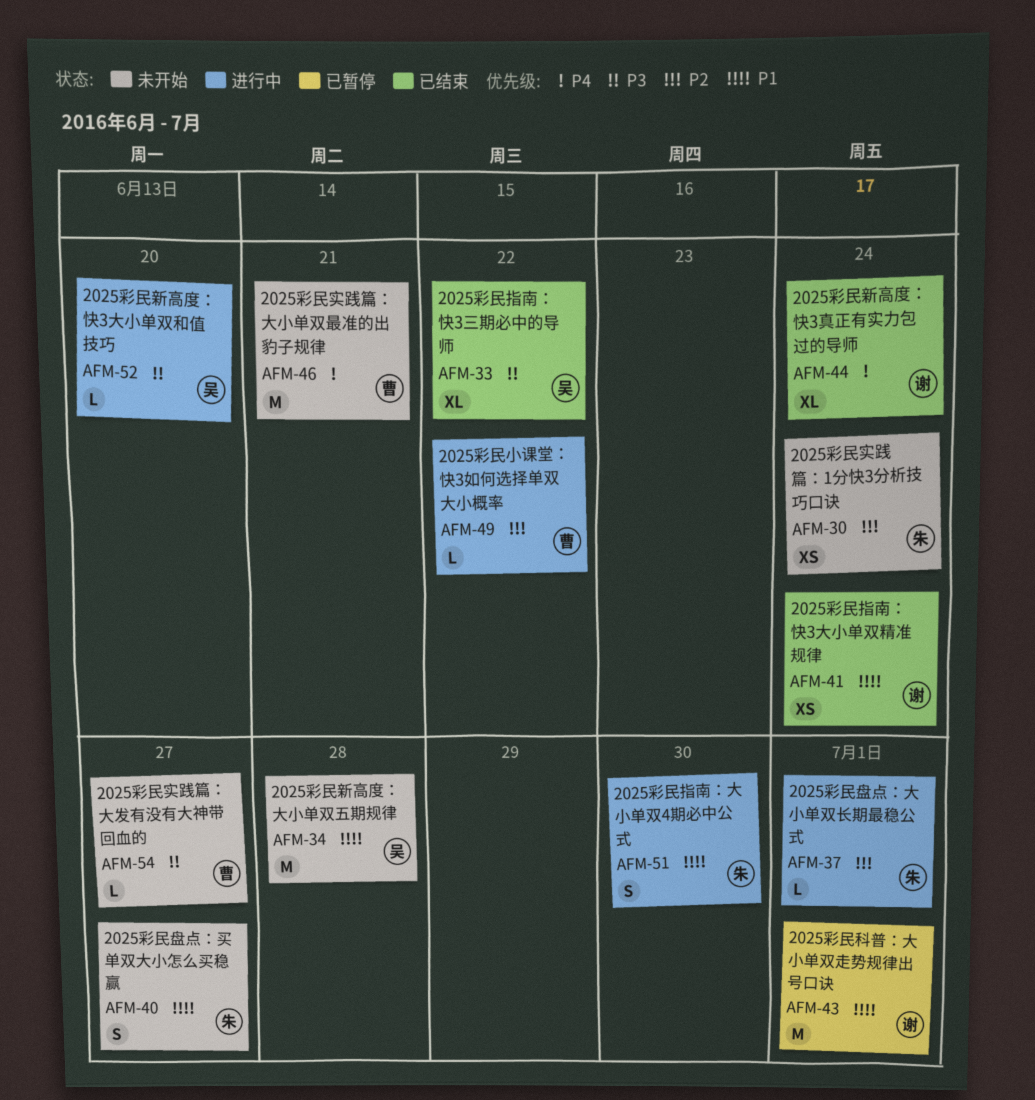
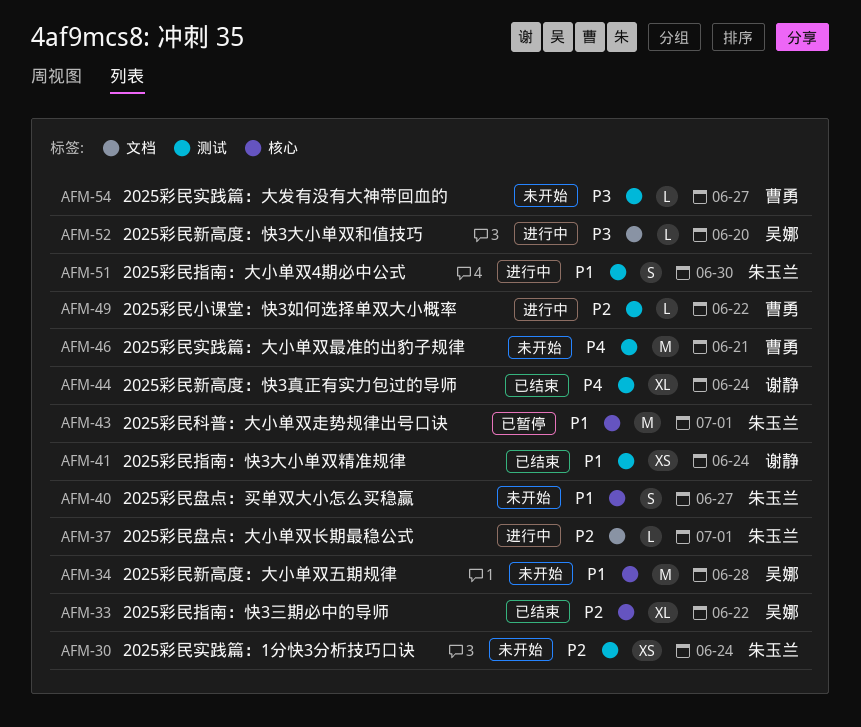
AFM-33, priority: P3 -> P2
AFM-43, owner: 谢静 -> 朱玉兰

